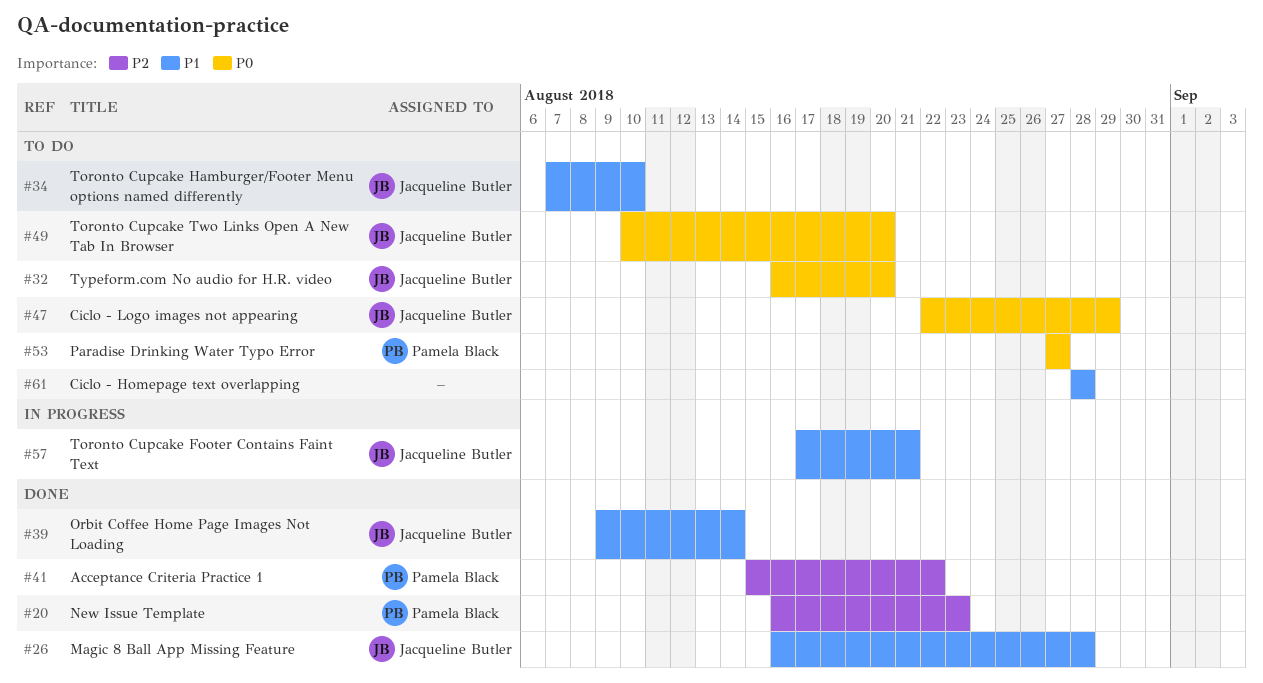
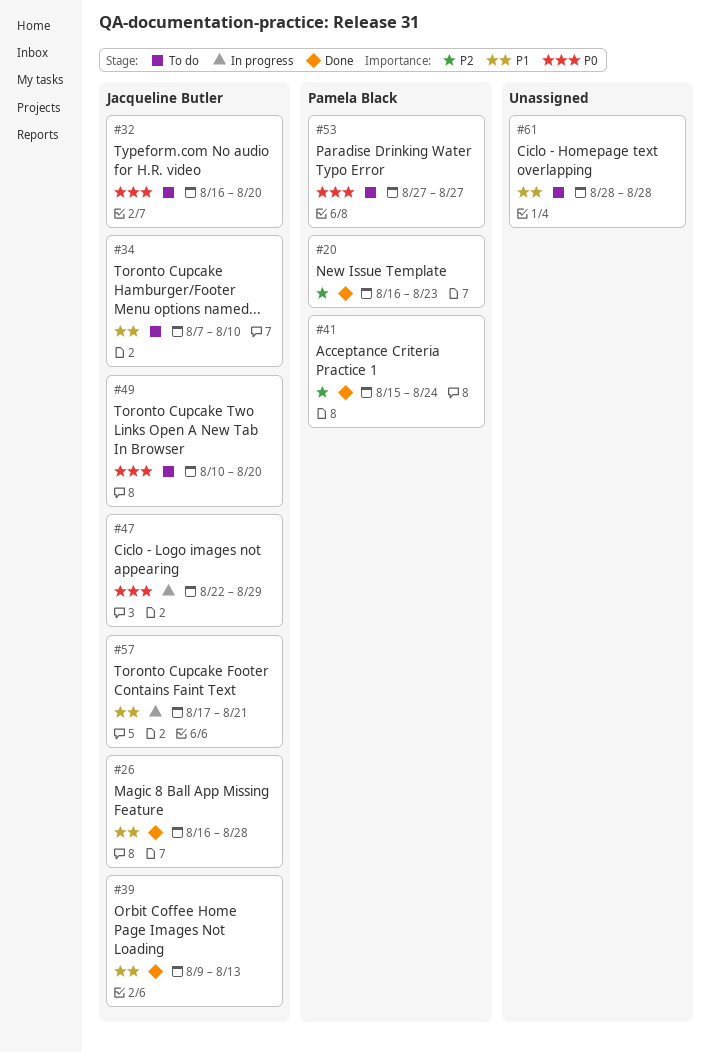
#39, due: Aug 14 -> Aug 13
#41, due: Aug 22 -> Aug 24
#47, status: To do -> In progress

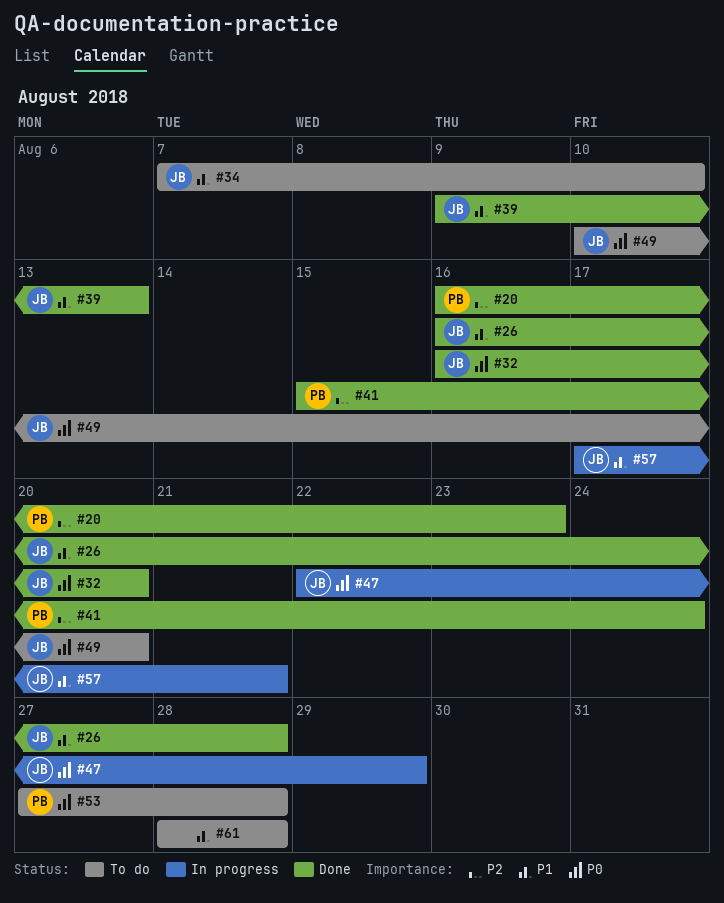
#32, status: To do -> Done
#53, due: Aug 27 -> Aug 28

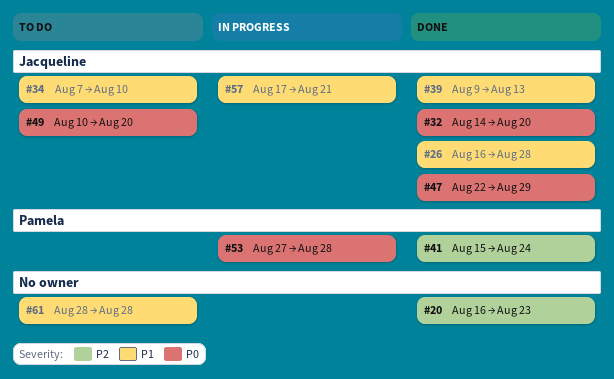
#20, owner: Pamela -> none
#32, start: Aug 16 -> Aug 14
#47, status: In progress -> Done
#53, status: To do -> In progress

